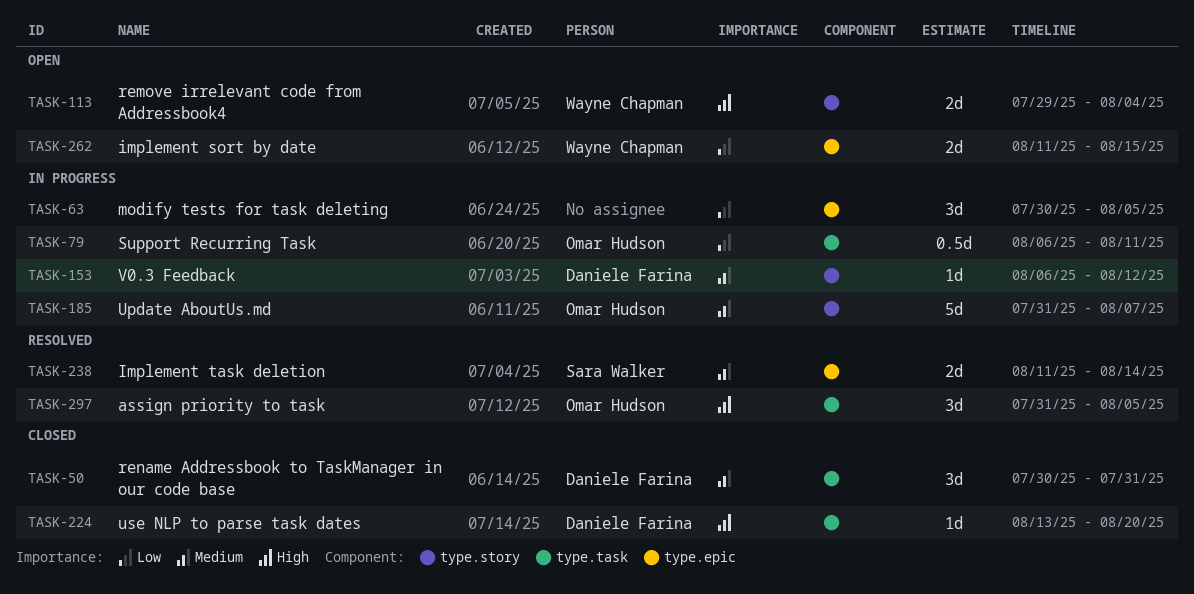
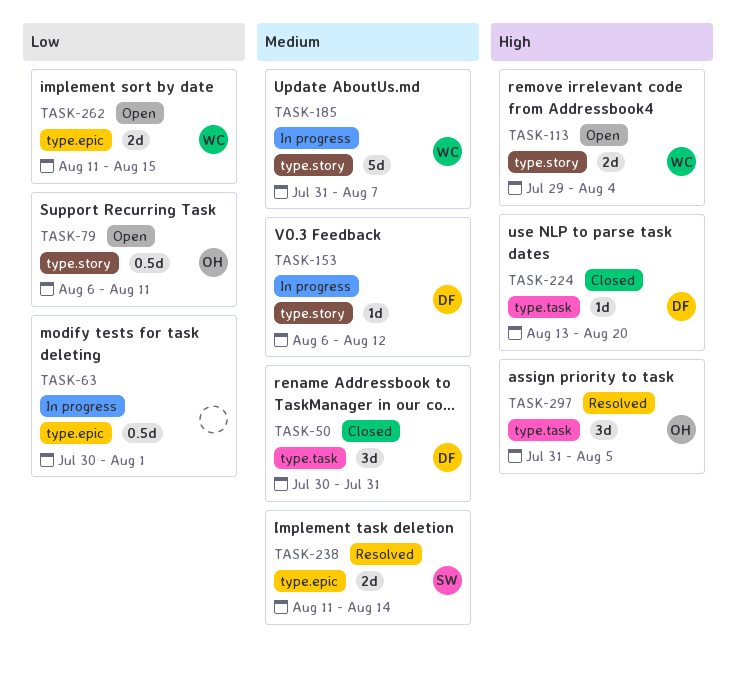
TASK-63, estimate: 3d -> 0.5d
TASK-63, due: Aug 5 -> Aug 1
TASK-79, status: In progress -> Open
TASK-79, label: type.task -> type.story
TASK-185, owner: Omar Hudson -> Wayne Chapman

